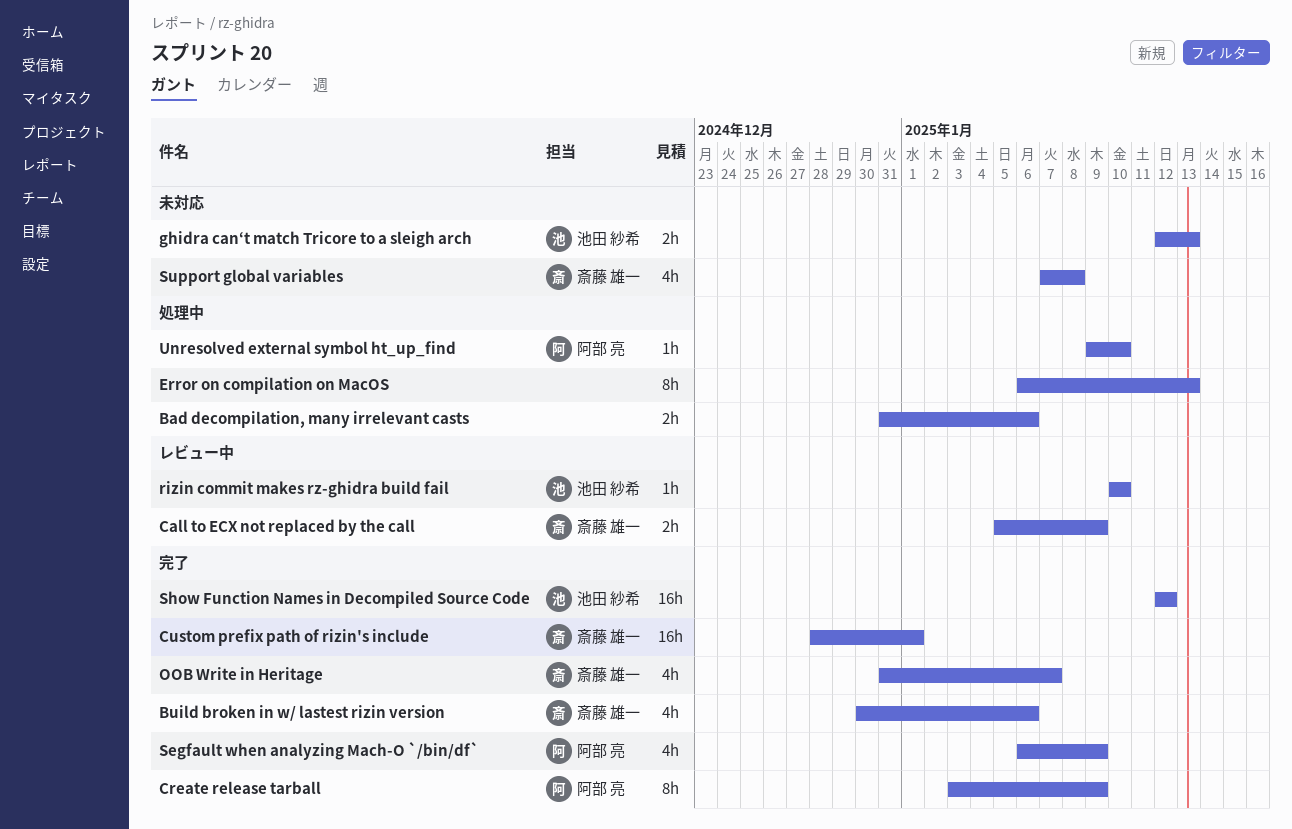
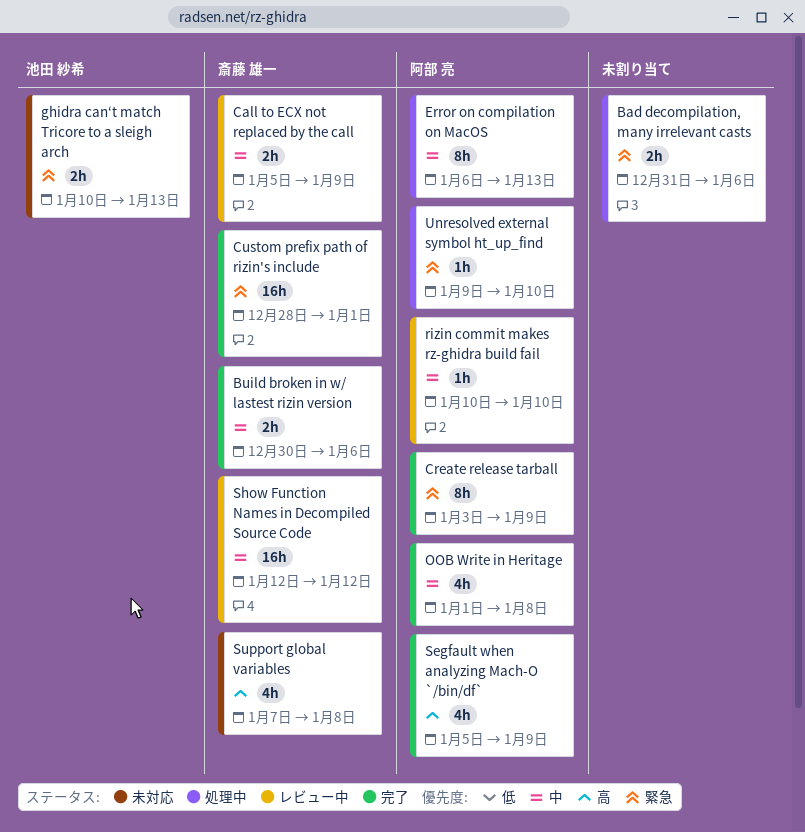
Build broken in w/ lastest rizin version, estimate: 4h -> 2h
Error on compilation on MacOS, owner: none -> 阿部 亮
ghidra can‘t match Tricore to a sleigh arch, start: Jan 12 -> Jan 10
OOB Write in Heritage, owner: 斎藤 雄一 -> 阿部 亮
OOB Write in Heritage, start: Dec 31 -> Jan 1
OOB Write in Heritage, due: Jan 7 -> Jan 8
rizin commit makes rz-ghidra build fail, owner: 池田 紗希 -> 阿部 亮
Segfault when analyzing Mach-O `/bin/df`, start: Jan 6 -> Jan 5
Show Function Names in Decompiled Source Code, status: 完了 -> レビュー中
Show Function Names in Decompiled Source Code, owner: 池田 紗希 -> 斎藤 雄一

